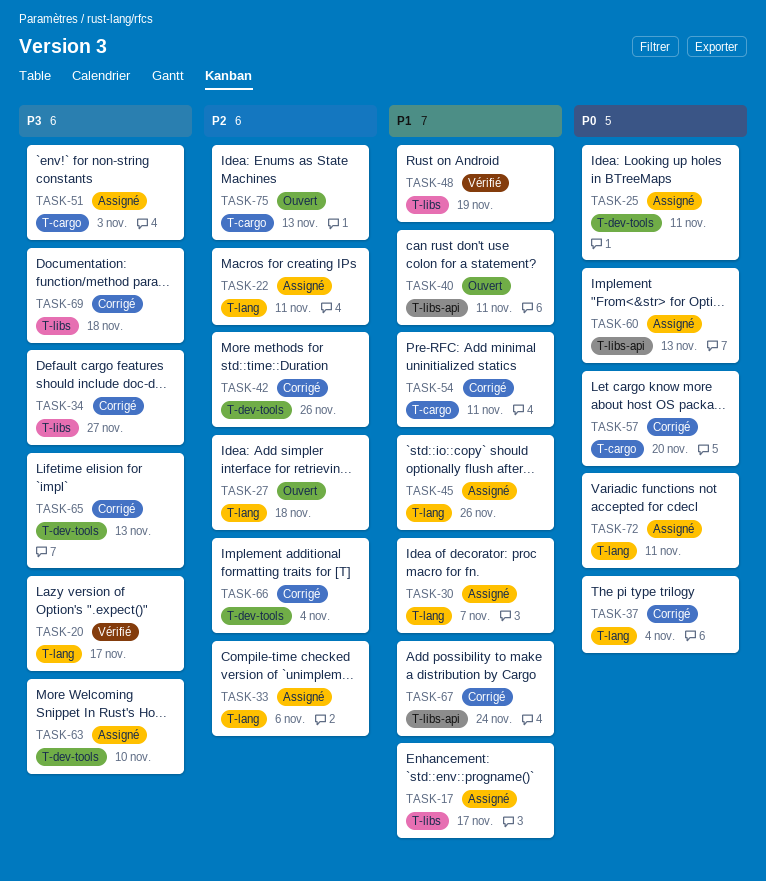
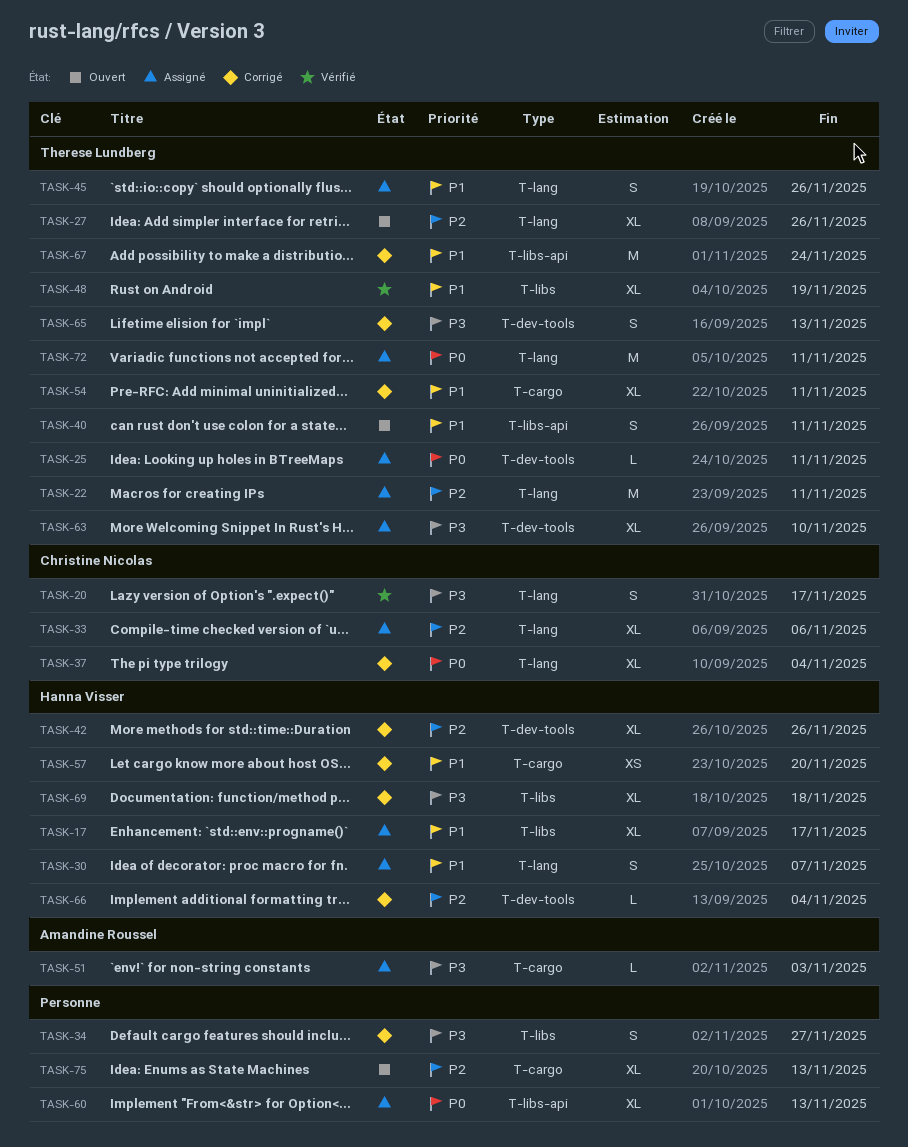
TASK-27, due: Nov 18 -> Nov 26
TASK-57, priority: P0 -> P1

